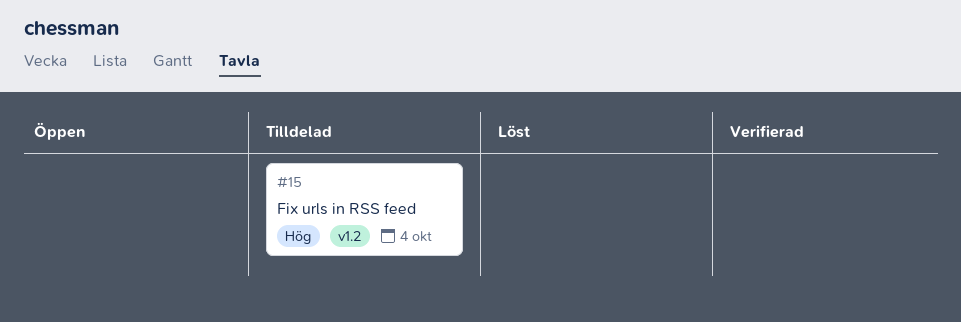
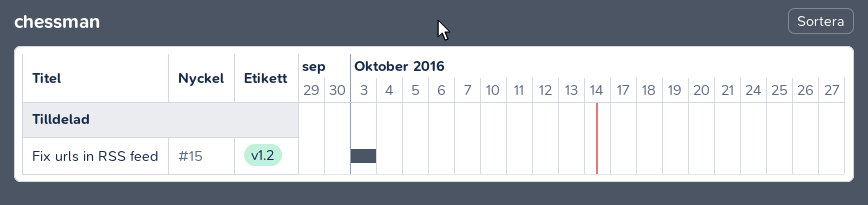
#15, due: Oct 4 -> Oct 3

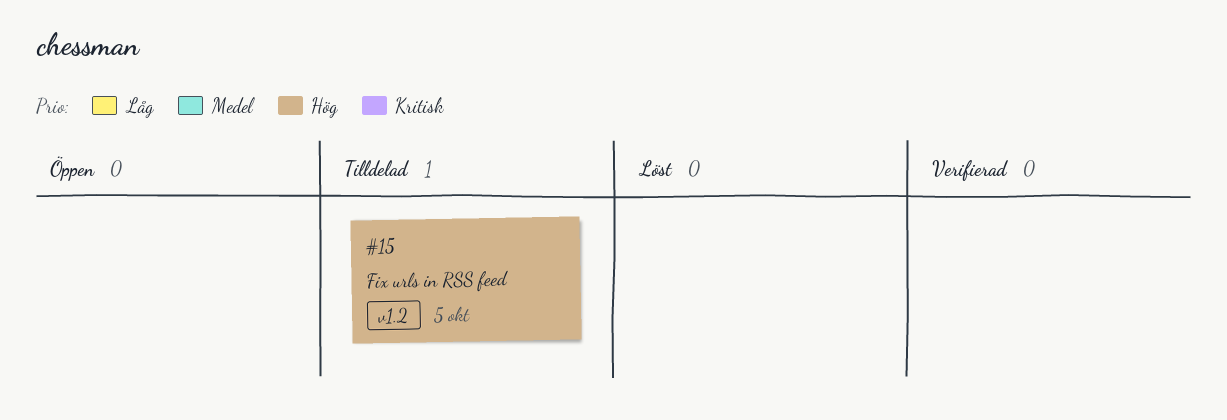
#15, due: Oct 3 -> Oct 5

